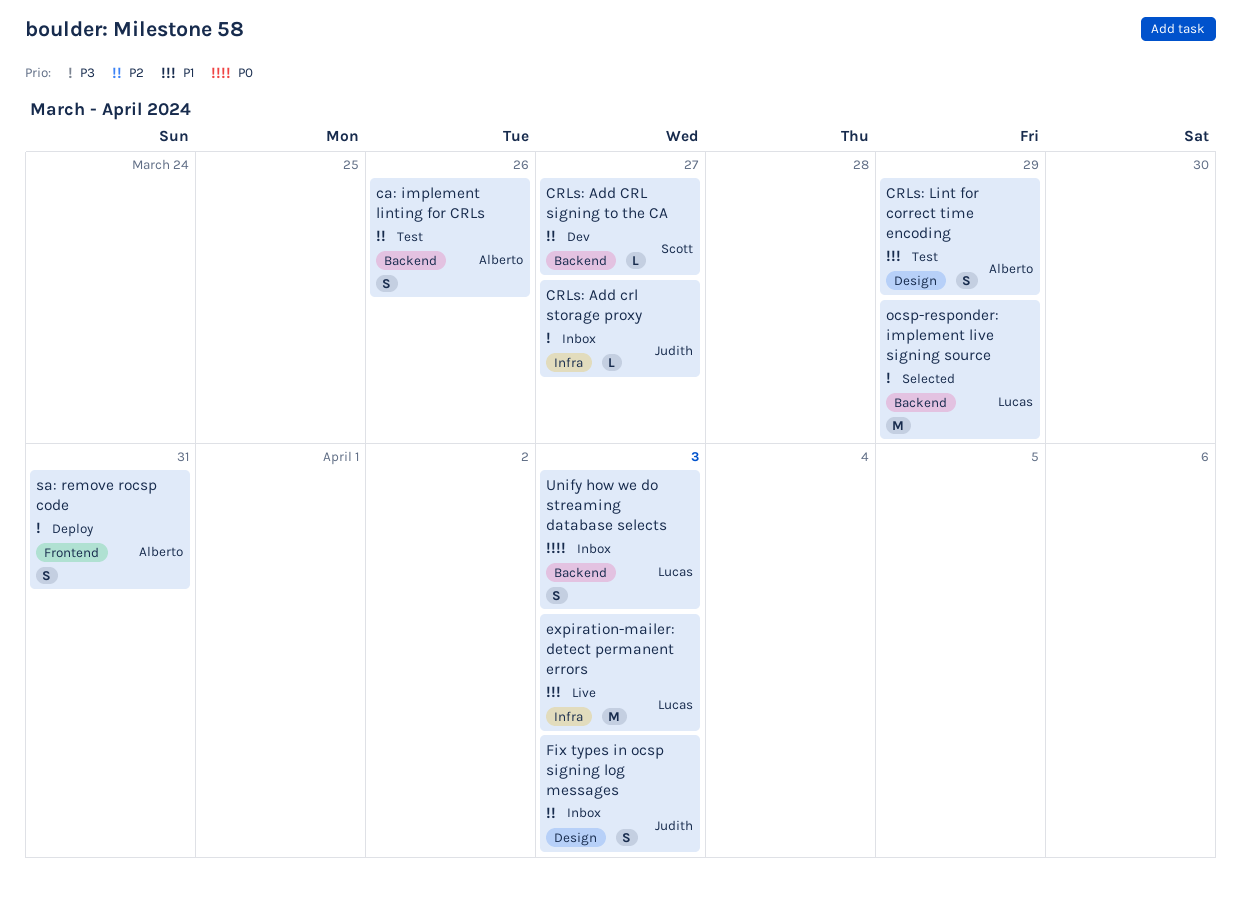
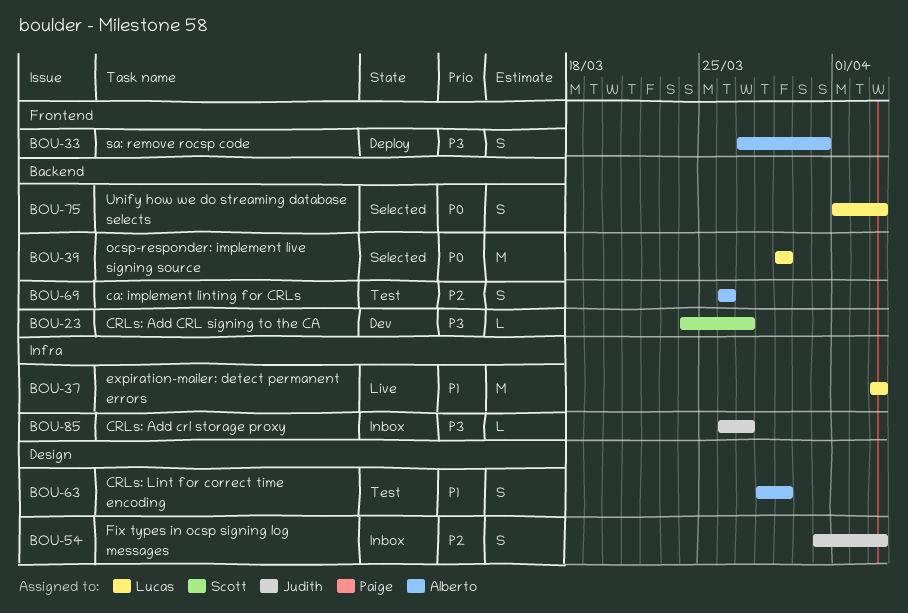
CRLs: Add CRL signing to the CA, priority: P2 -> P3
ocsp-responder: implement live signing source, priority: P3 -> P0
Unify how we do streaming database selects, status: Inbox -> Selected

